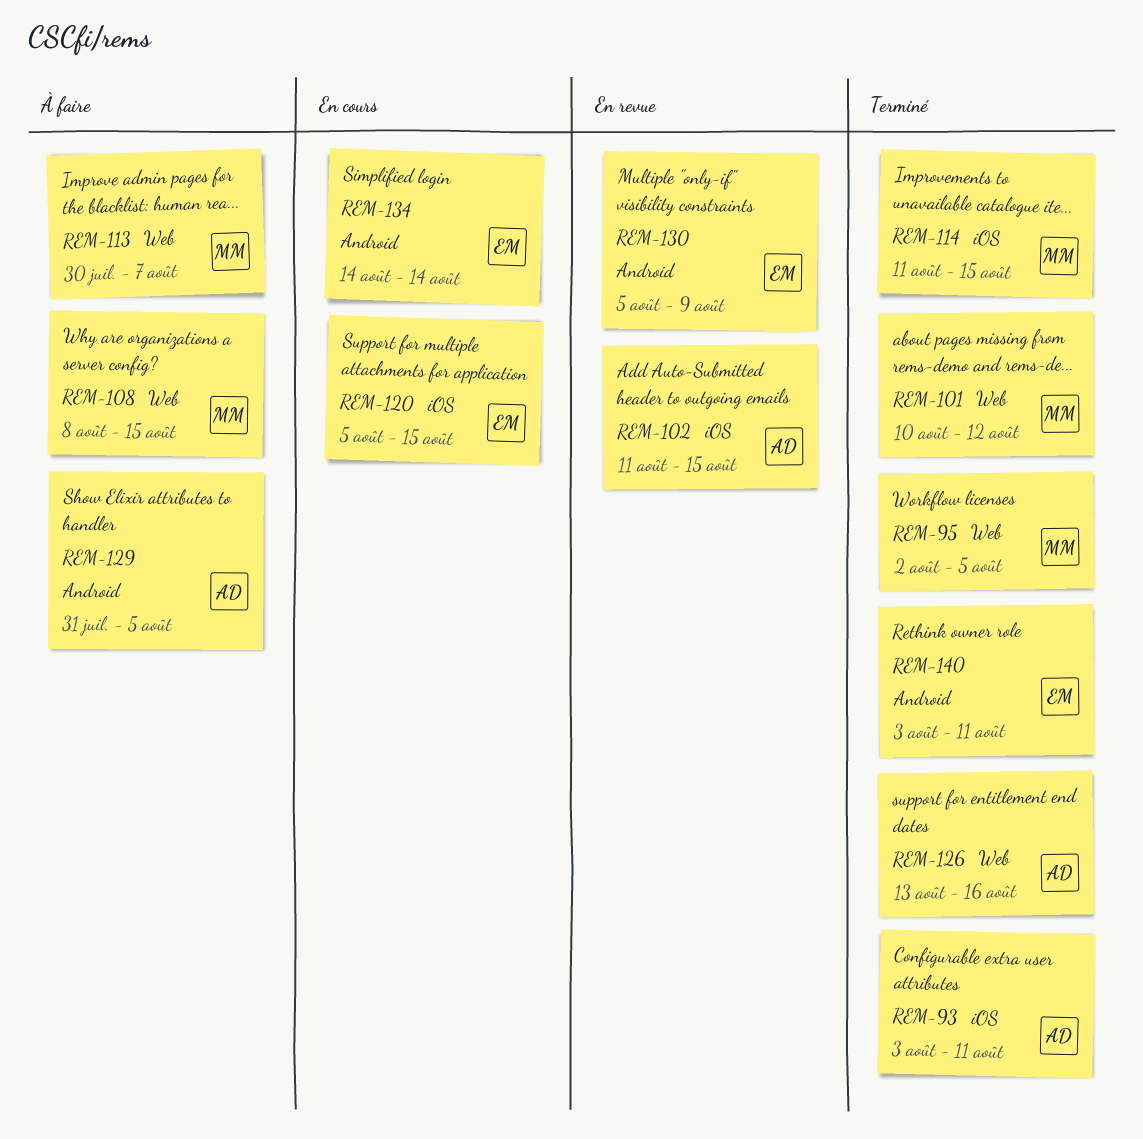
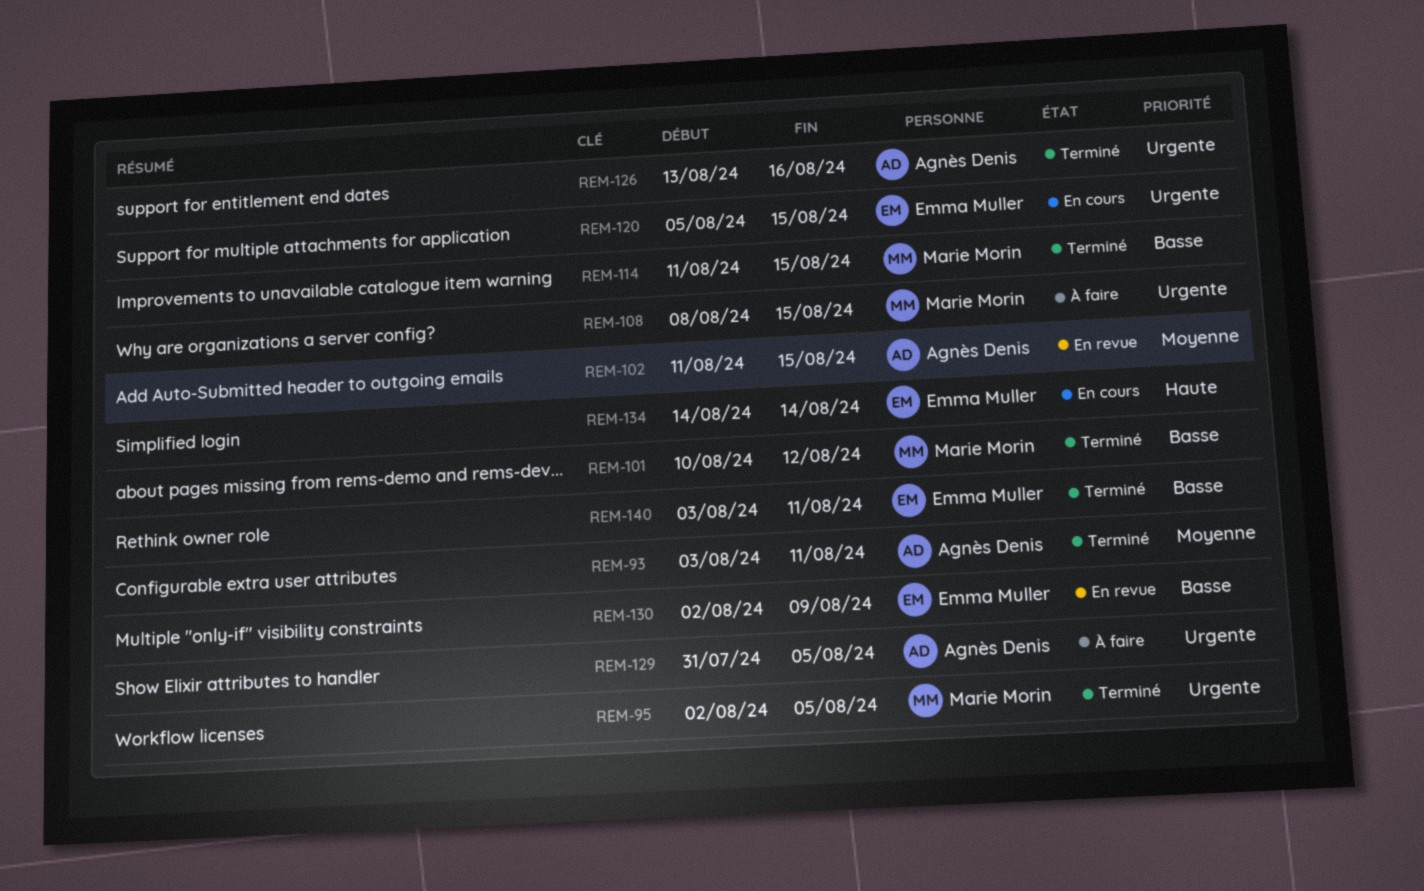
REM-113: present -> none
REM-130, start: Aug 5 -> Aug 2

